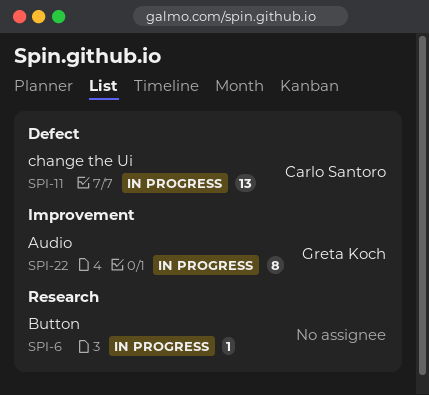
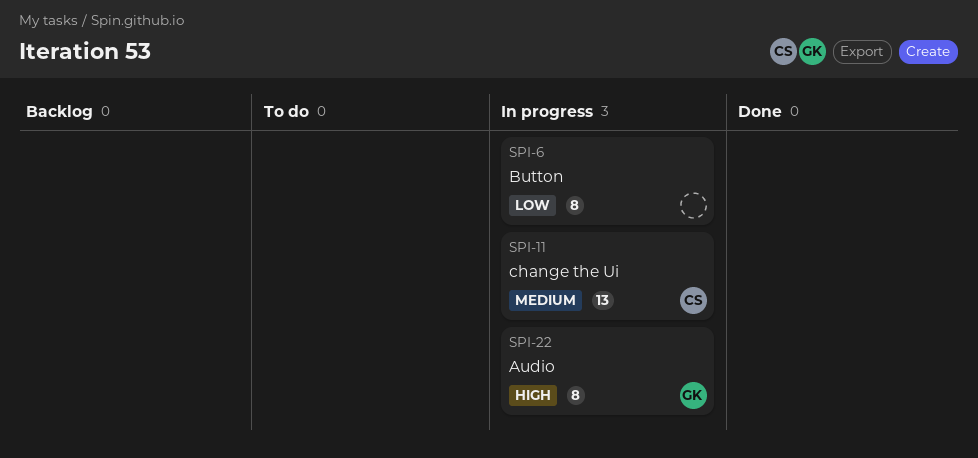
SPI-6, estimate: 1 -> 8

